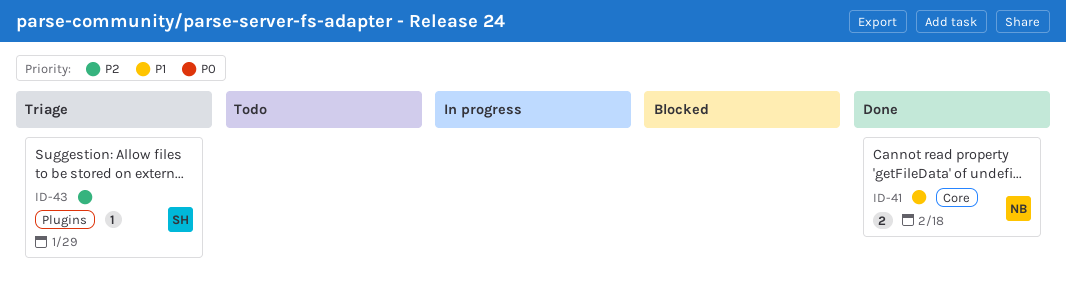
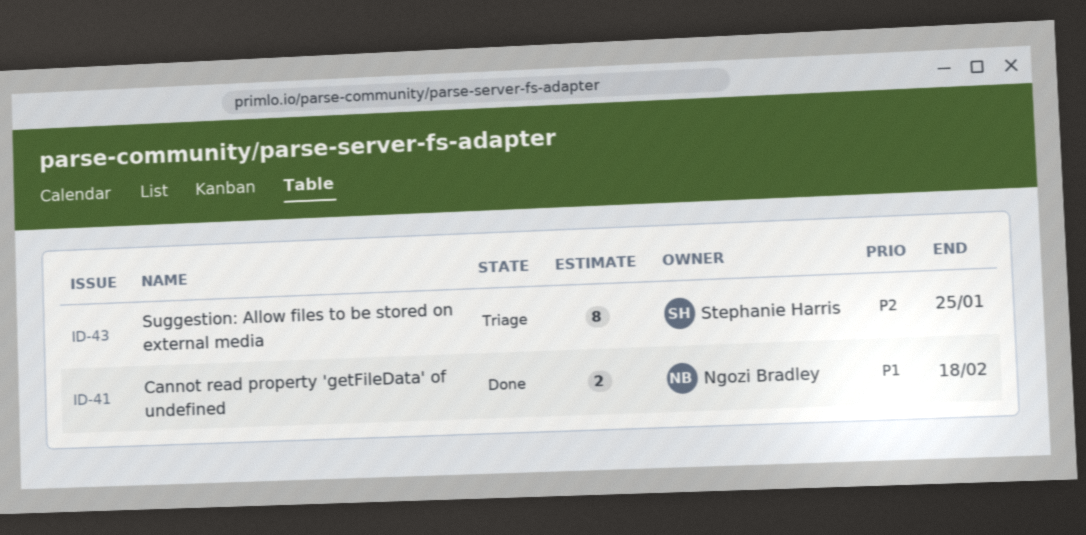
ID-43, estimate: 1 -> 8
ID-43, due: Jan 29 -> Jan 25

